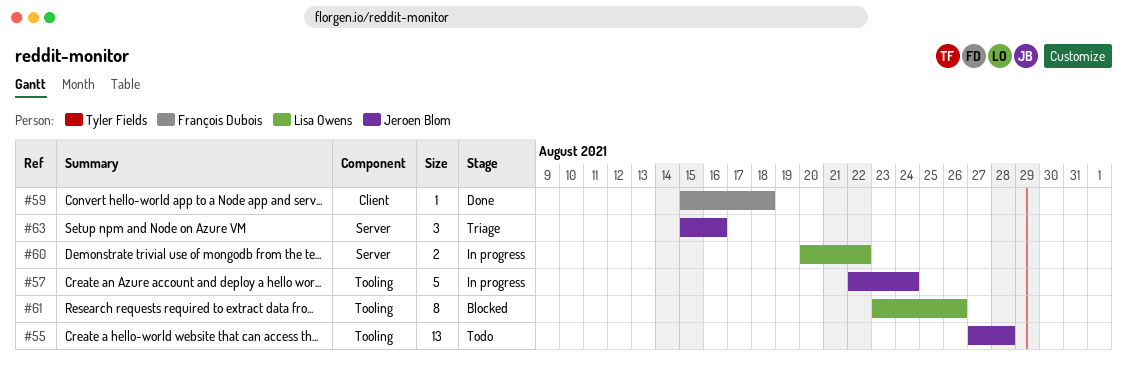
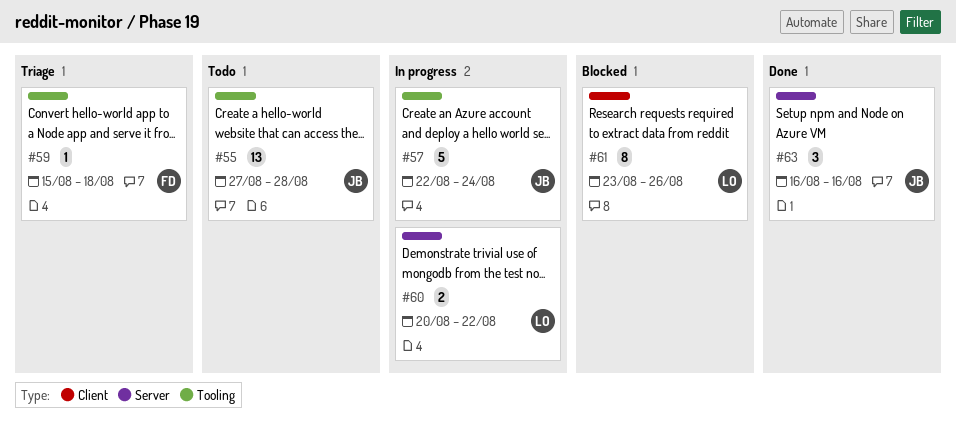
#59, status: Done -> Triage
#59, label: Client -> Tooling
#61, label: Tooling -> Client
#63, status: Triage -> Done
#63, start: Aug 15 -> Aug 16

